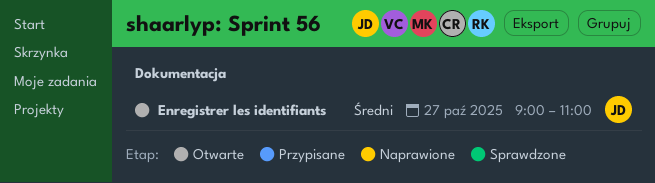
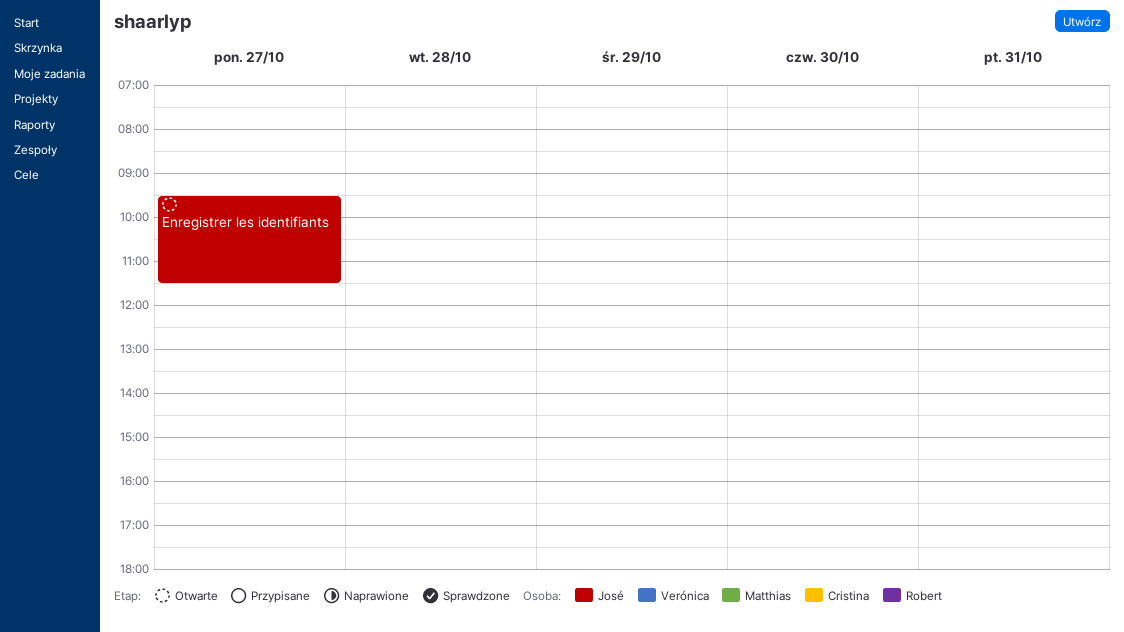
Enregistrer les identifiants, begins: 09:00 -> 09:30
Enregistrer les identifiants, ends: 11:00 -> 11:30

